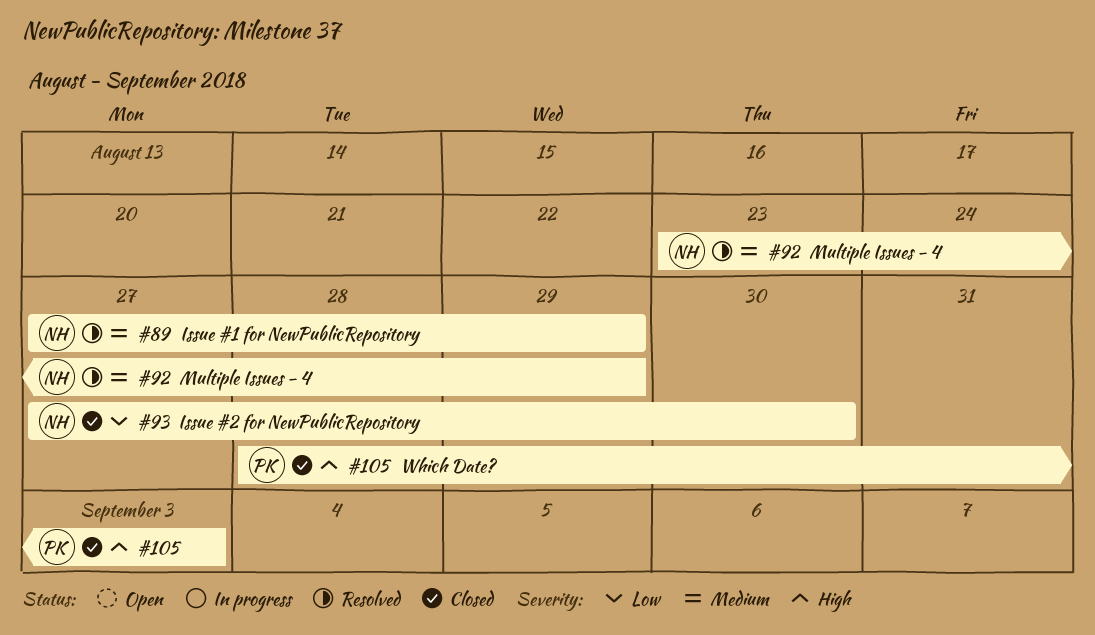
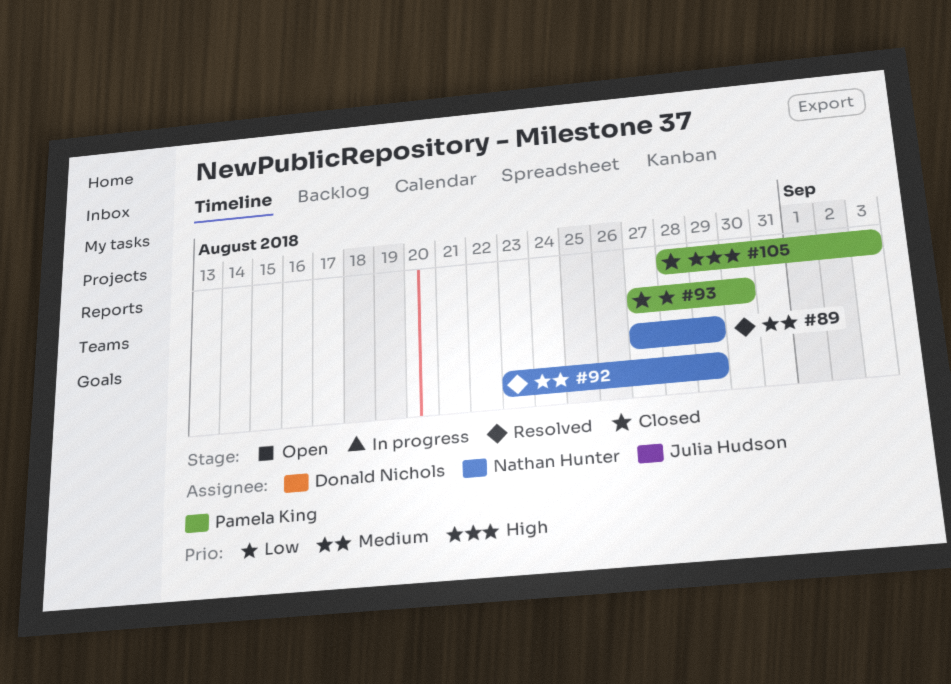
#93, owner: Nathan Hunter -> Pamela King

